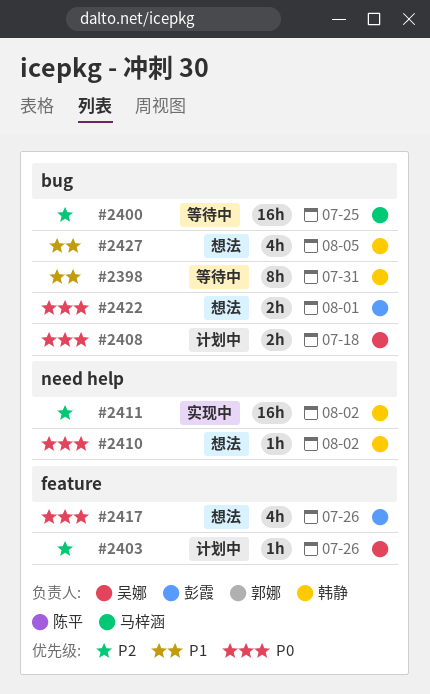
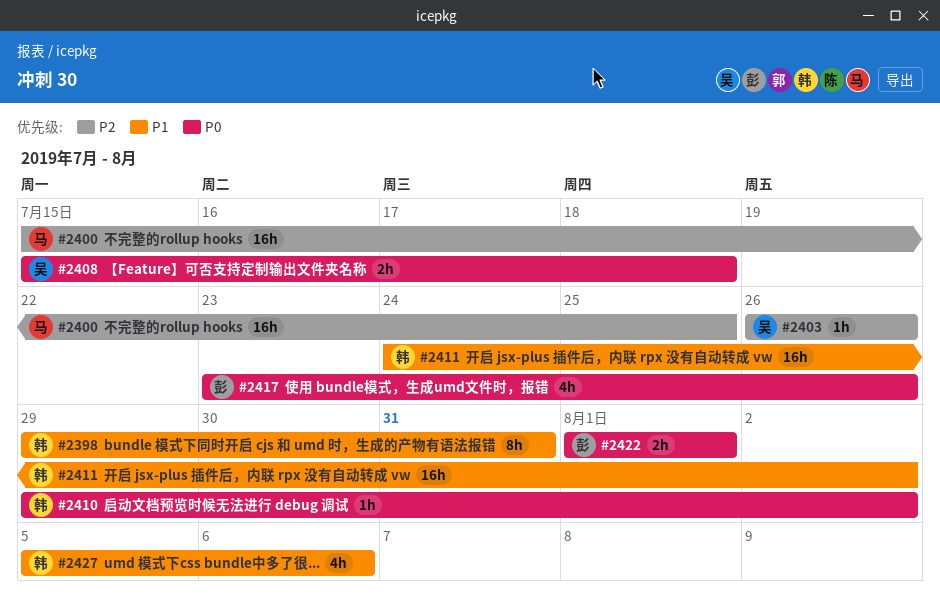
#2411, priority: P2 -> P1
#2427, due: Aug 5 -> Aug 6

